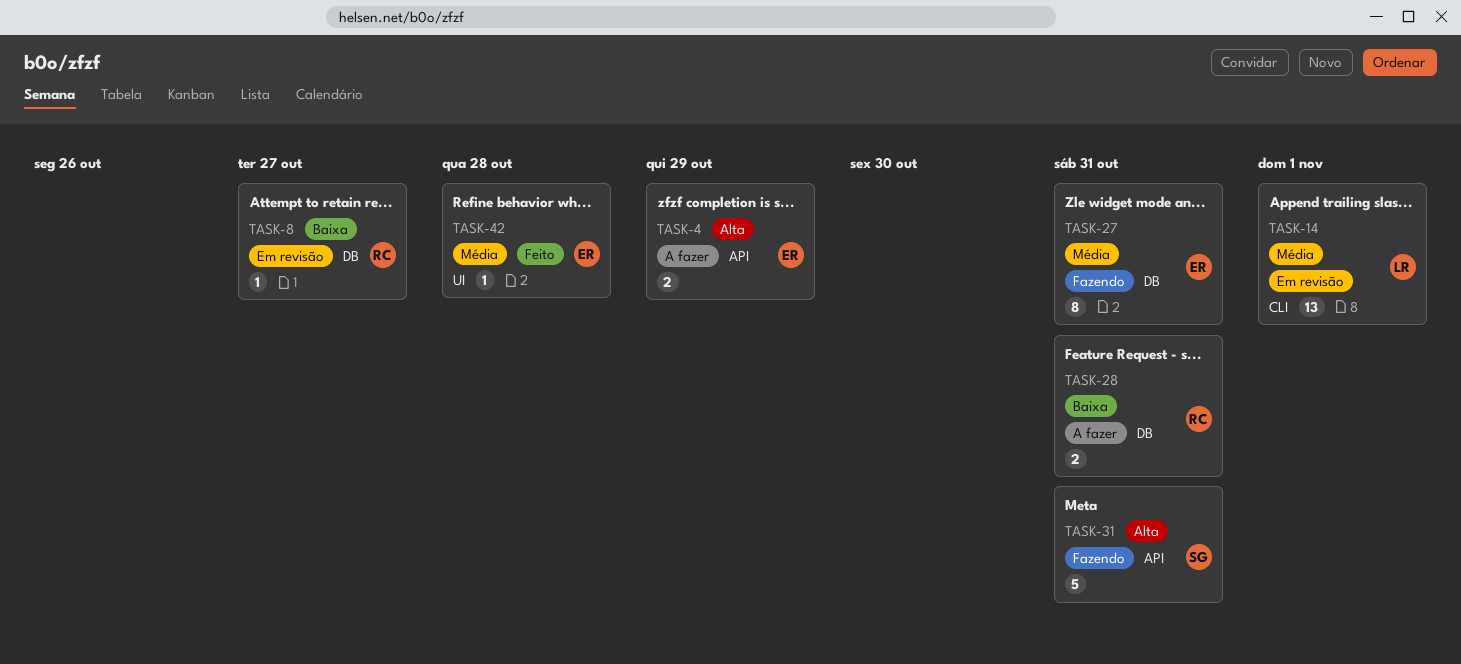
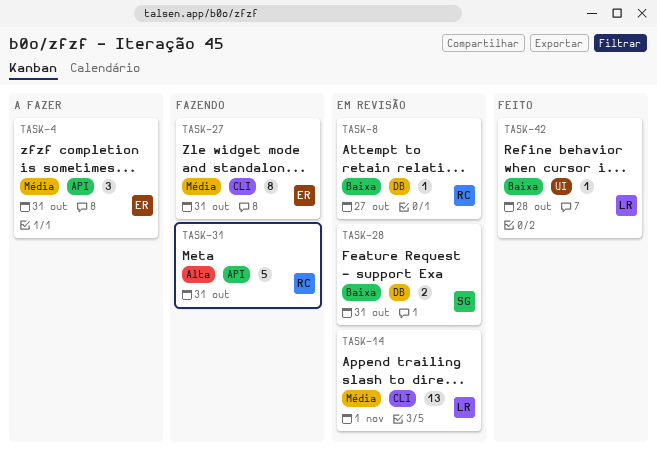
TASK-4, priority: Alta -> Média
TASK-4, estimate: 2 -> 3
TASK-4, due: Oct 29 -> Oct 31
TASK-27, label: DB -> CLI
TASK-28, status: A fazer -> Em revisão
TASK-28, owner: RC -> SG
TASK-31, owner: SG -> RC
TASK-42, owner: ER -> LR
TASK-42, priority: Média -> Baixa

